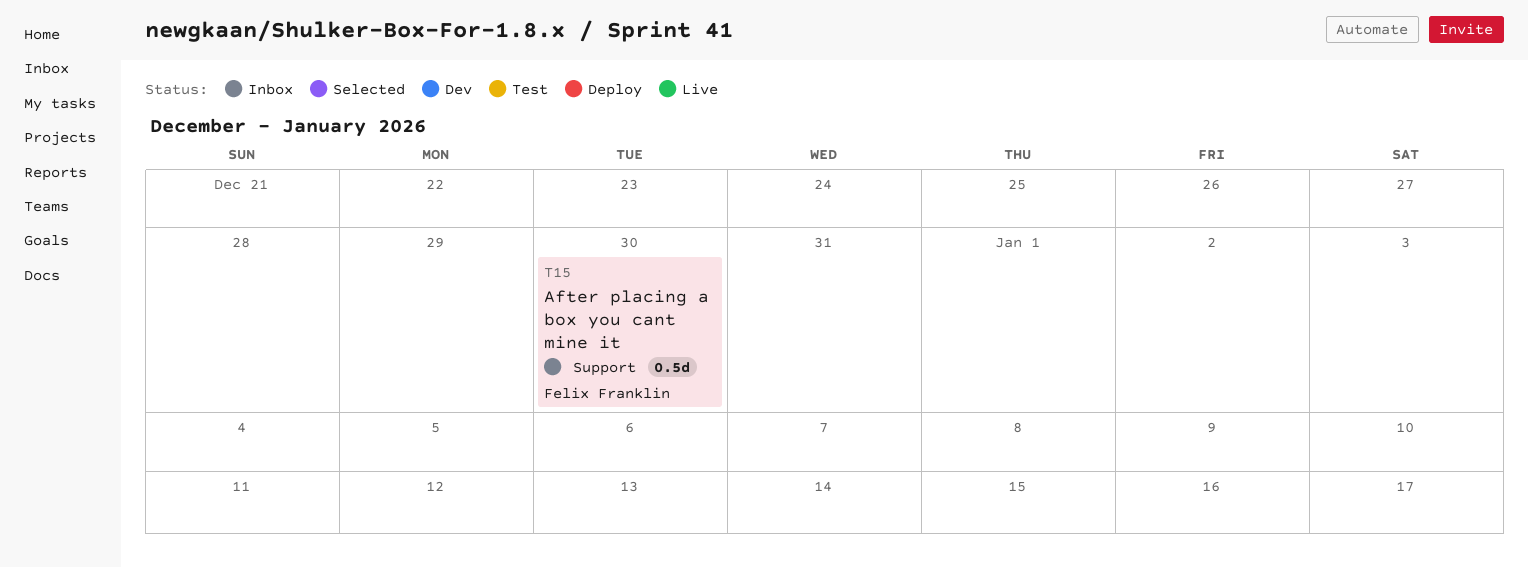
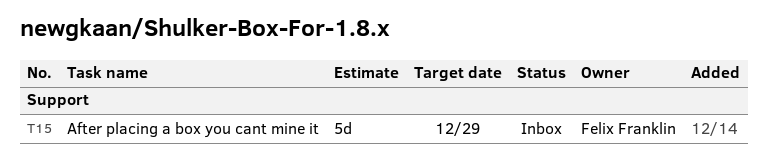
T15, estimate: 0.5d -> 5d
T15, due: Dec 30 -> Dec 29

